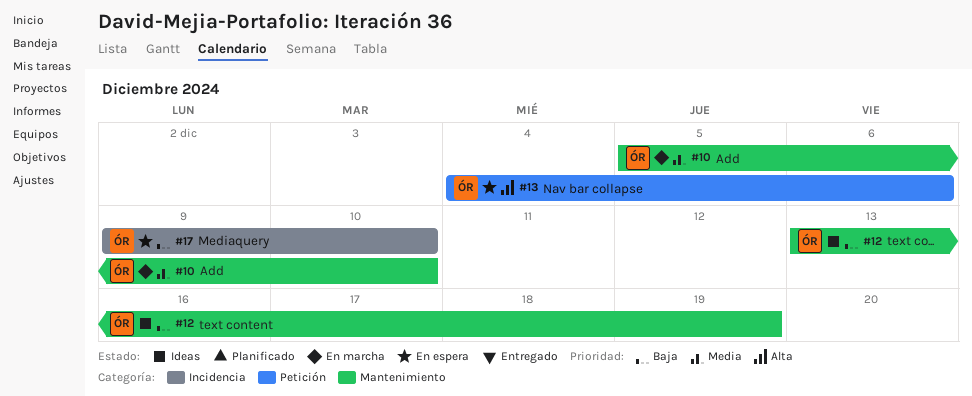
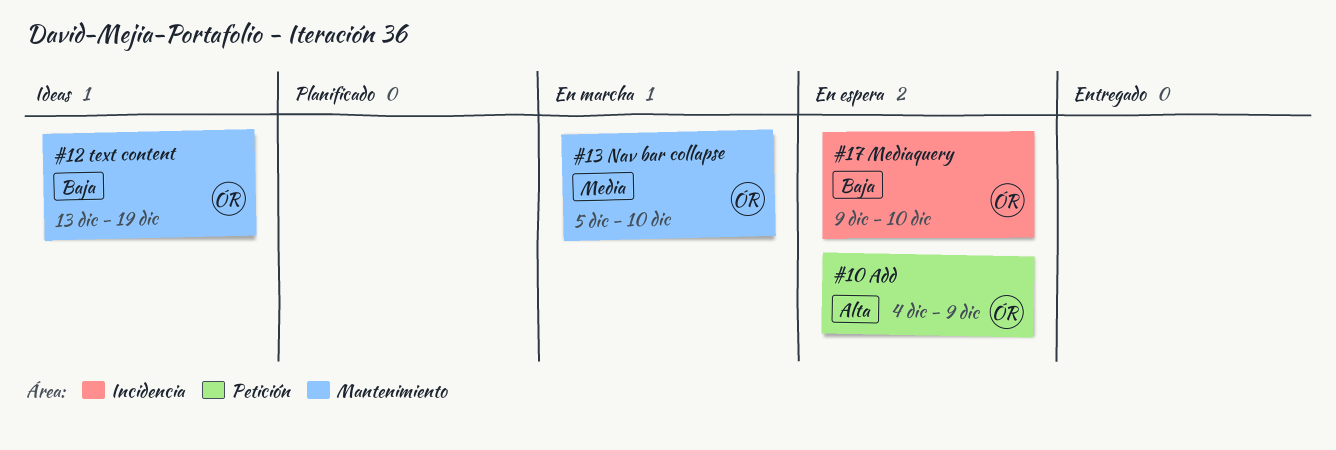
#10, status: En marcha -> En espera
#10, priority: Media -> Alta
#10, label: Mantenimiento -> Petición
#10, start: Dec 5 -> Dec 4
#10, due: Dec 10 -> Dec 9
#13, status: En espera -> En marcha
#13, priority: Alta -> Media
#13, label: Petición -> Mantenimiento
#13, start: Dec 4 -> Dec 5
#13, due: Dec 6 -> Dec 10

